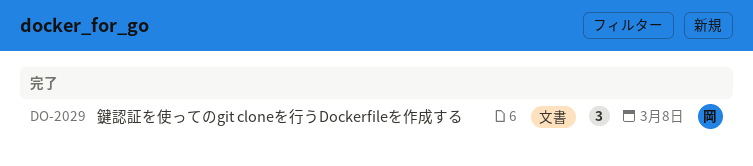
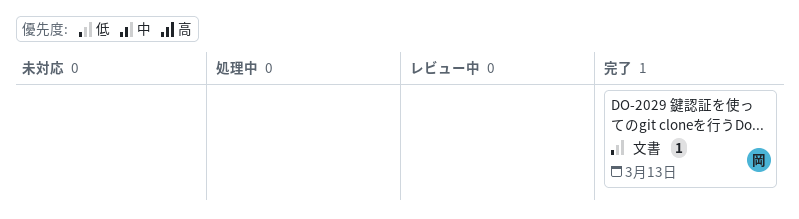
DO-2029, estimate: 3 -> 1
DO-2029, due: Mar 8 -> Mar 13

